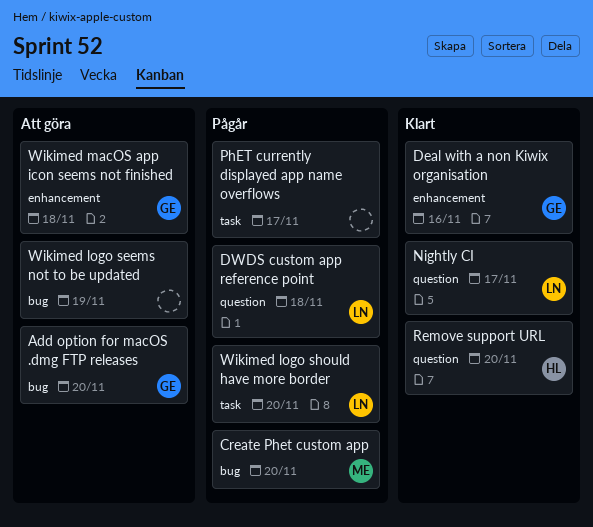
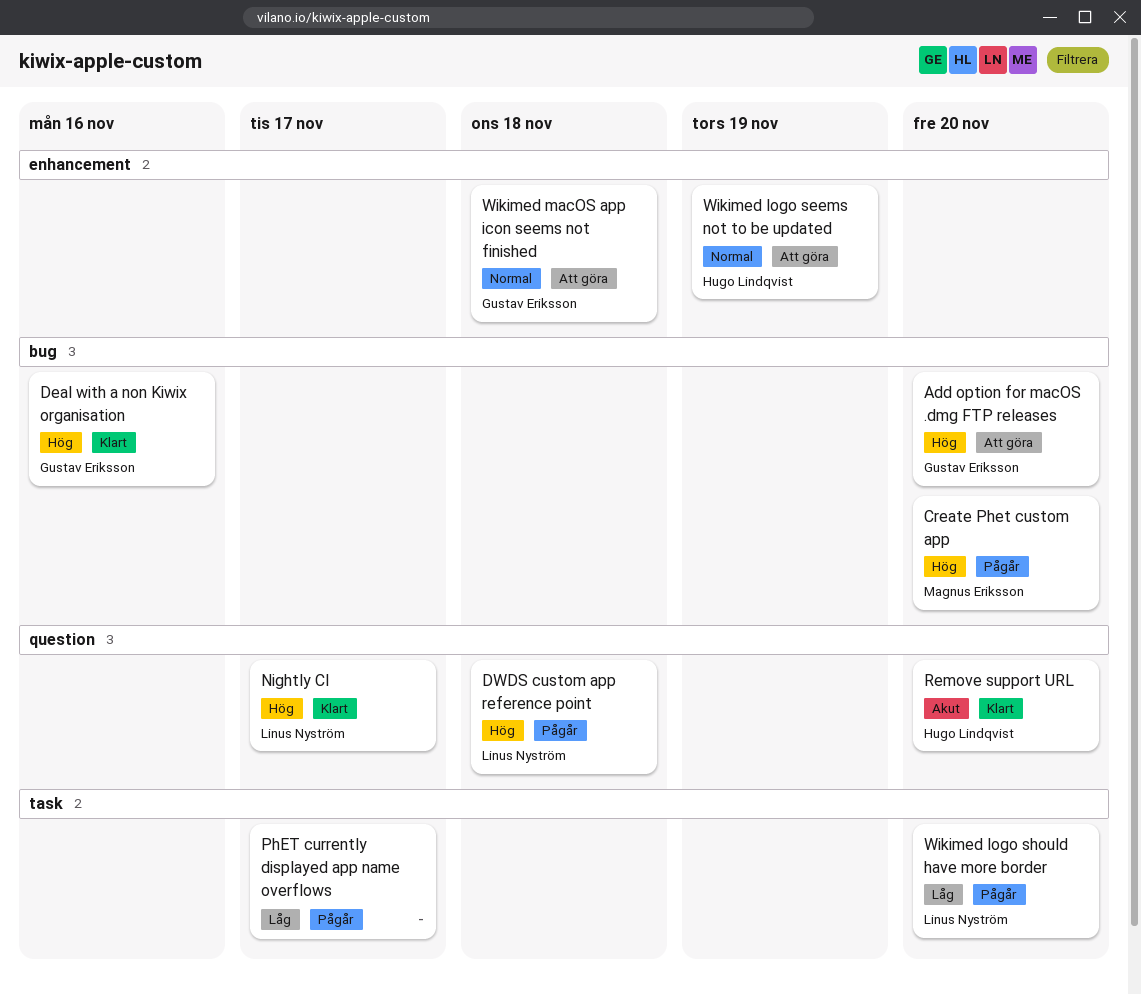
Deal with a non Kiwix organisation, label: enhancement -> bug
Wikimed logo seems not to be updated, owner: none -> Hugo Lindqvist
Wikimed logo seems not to be updated, label: bug -> enhancement

